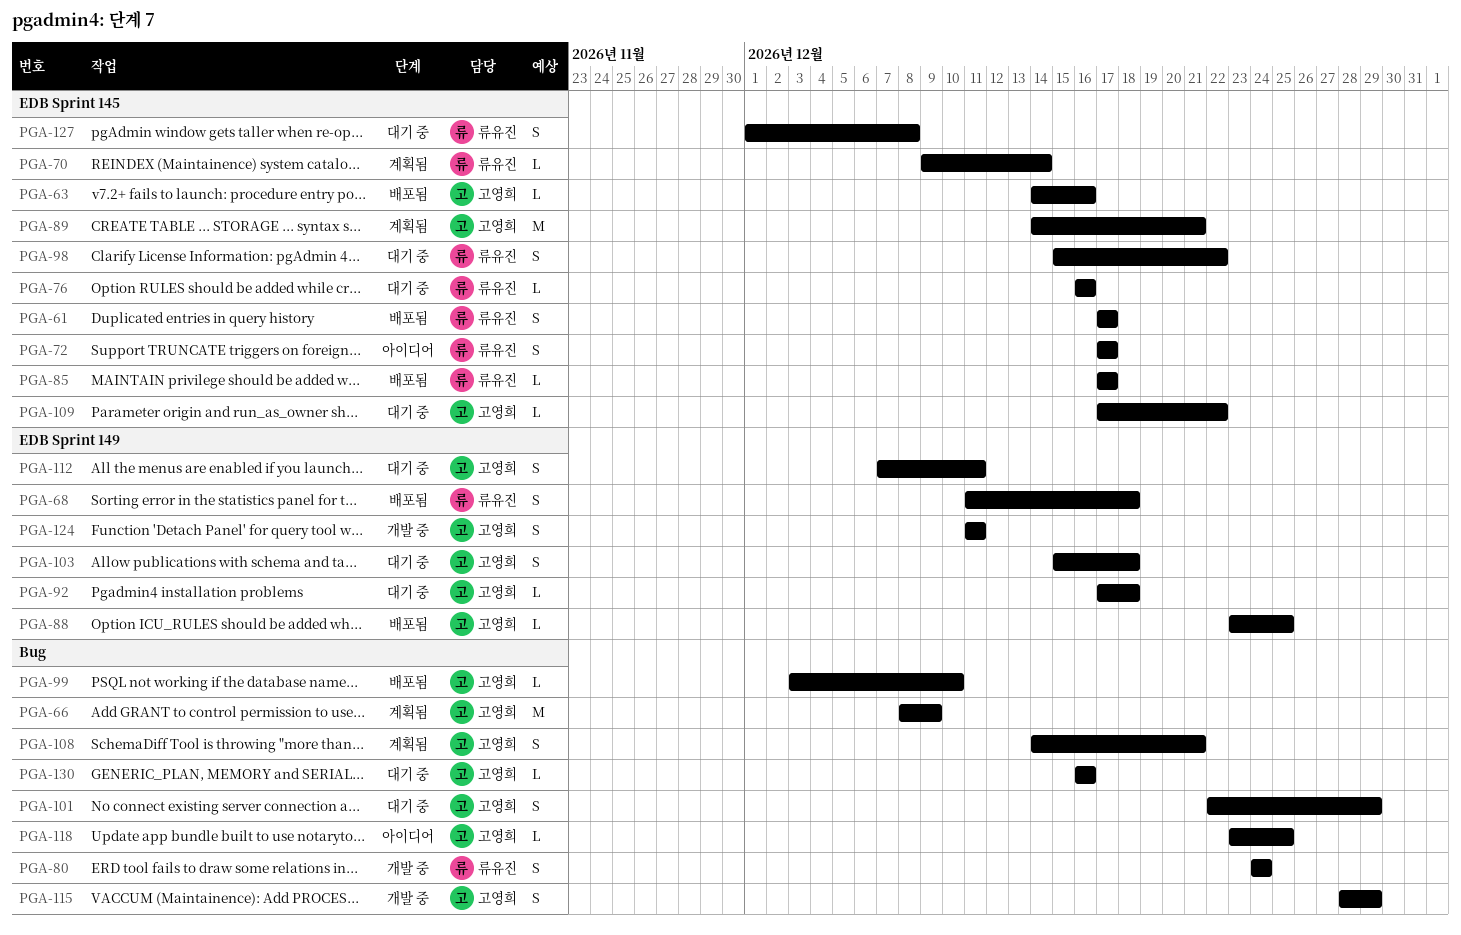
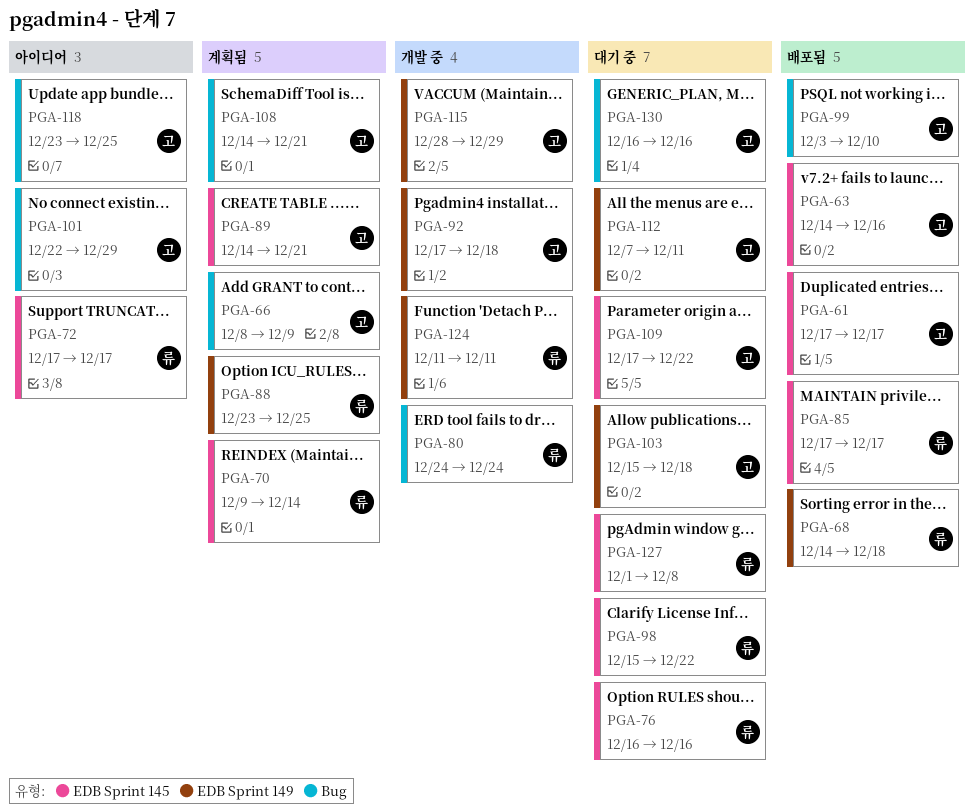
PGA-61, owner: 류유진 -> 고영희
PGA-68, start: Dec 11 -> Dec 14
PGA-88, status: 배포됨 -> 계획됨
PGA-88, owner: 고영희 -> 류유진
PGA-92, status: 대기 중 -> 개발 중
PGA-101, status: 대기 중 -> 아이디어
PGA-115, label: Bug -> EDB Sprint 149
PGA-124, owner: 고영희 -> 류유진

